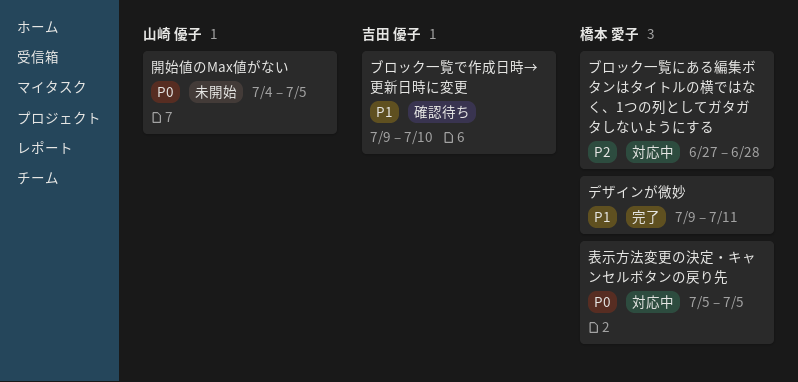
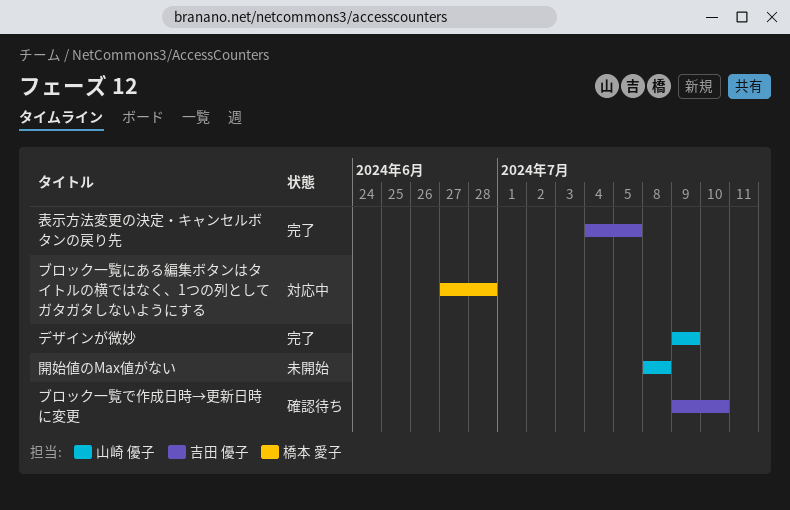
デザインが微妙, owner: 橋本 愛子 -> 山崎 優子
デザインが微妙, due: Jul 11 -> Jul 9
表示方法変更の決定・キャンセルボタンの戻り先, status: 対応中 -> 完了
表示方法変更の決定・キャンセルボタンの戻り先, owner: 橋本 愛子 -> 吉田 優子
表示方法変更の決定・キャンセルボタンの戻り先, start: Jul 5 -> Jul 4
開始値のMax値がない, start: Jul 4 -> Jul 8
開始値のMax値がない, due: Jul 5 -> Jul 8

